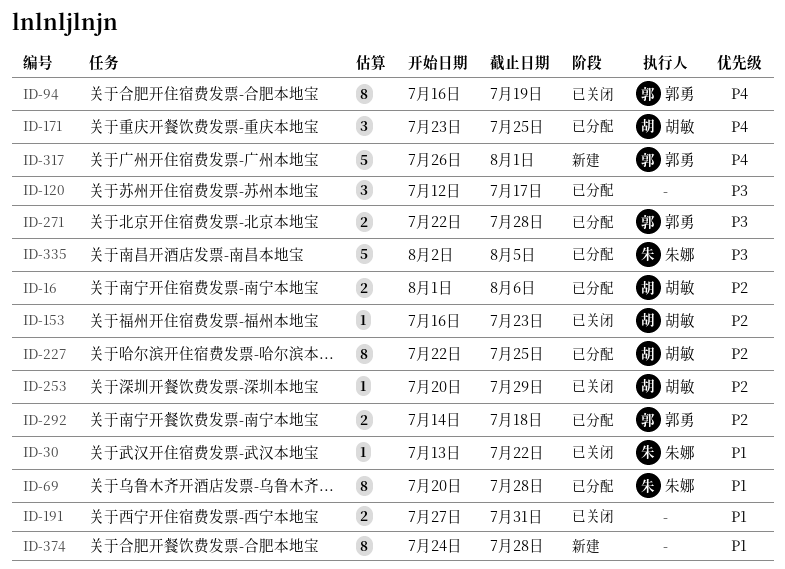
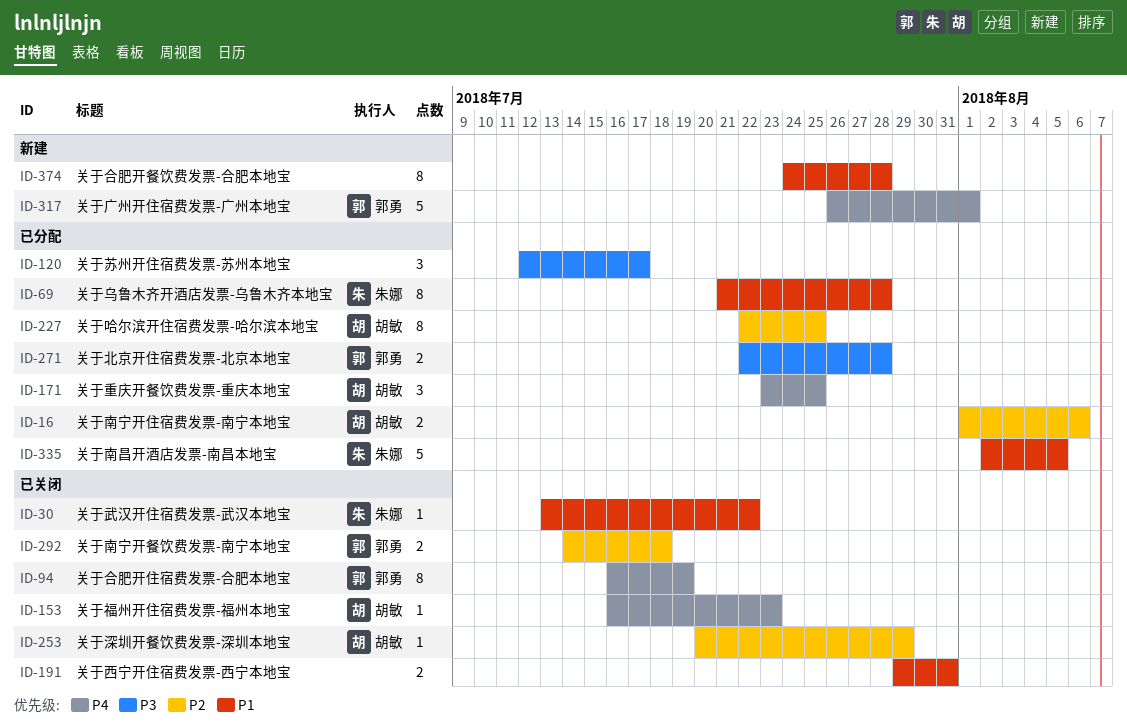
ID-69, start: Jul 20 -> Jul 21
ID-153, priority: P2 -> P4
ID-191, start: Jul 27 -> Jul 29
ID-292, status: 已分配 -> 已关闭
ID-335, priority: P3 -> P1

